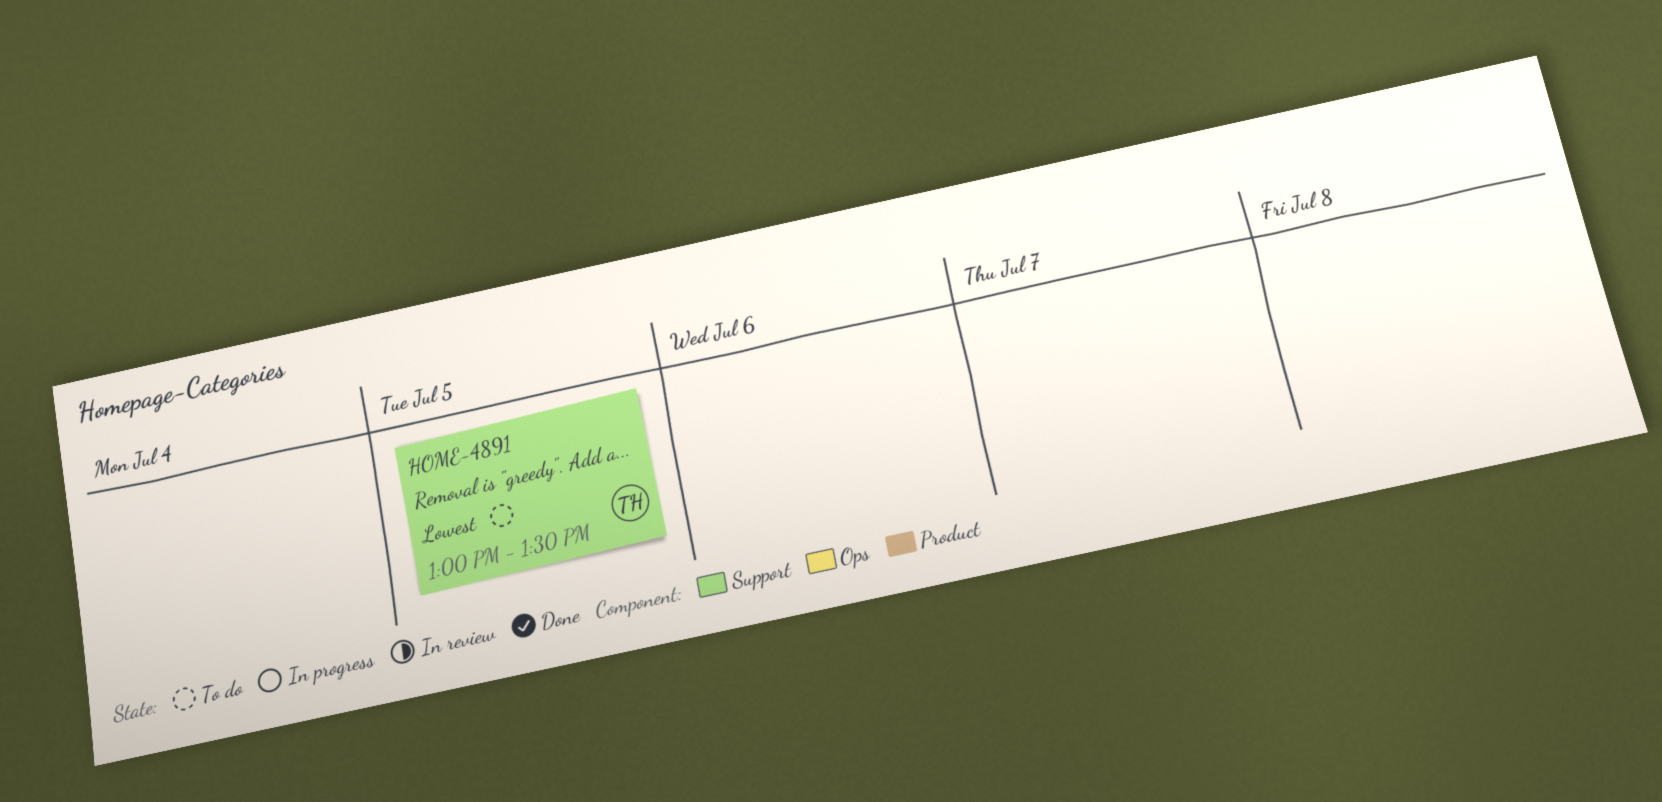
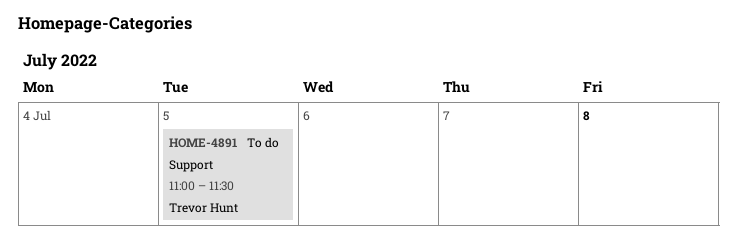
HOME-4891, begins: 13:00 -> 11:00
HOME-4891, ends: 13:30 -> 11:30

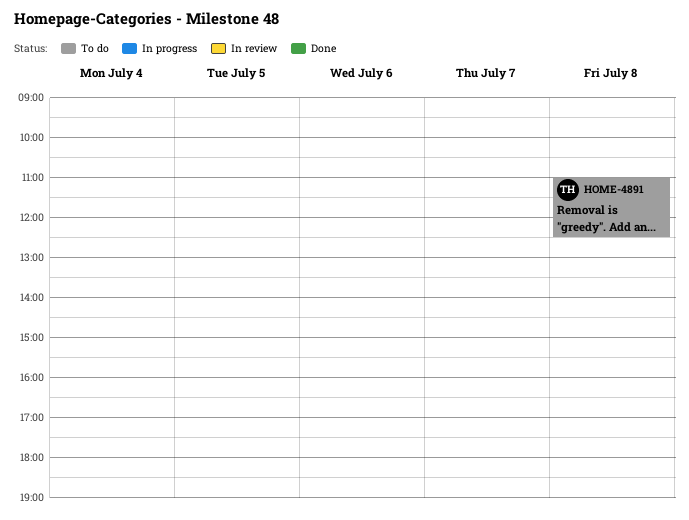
HOME-4891, day: Jul 5 -> Jul 8
HOME-4891, ends: 11:30 -> 12:30

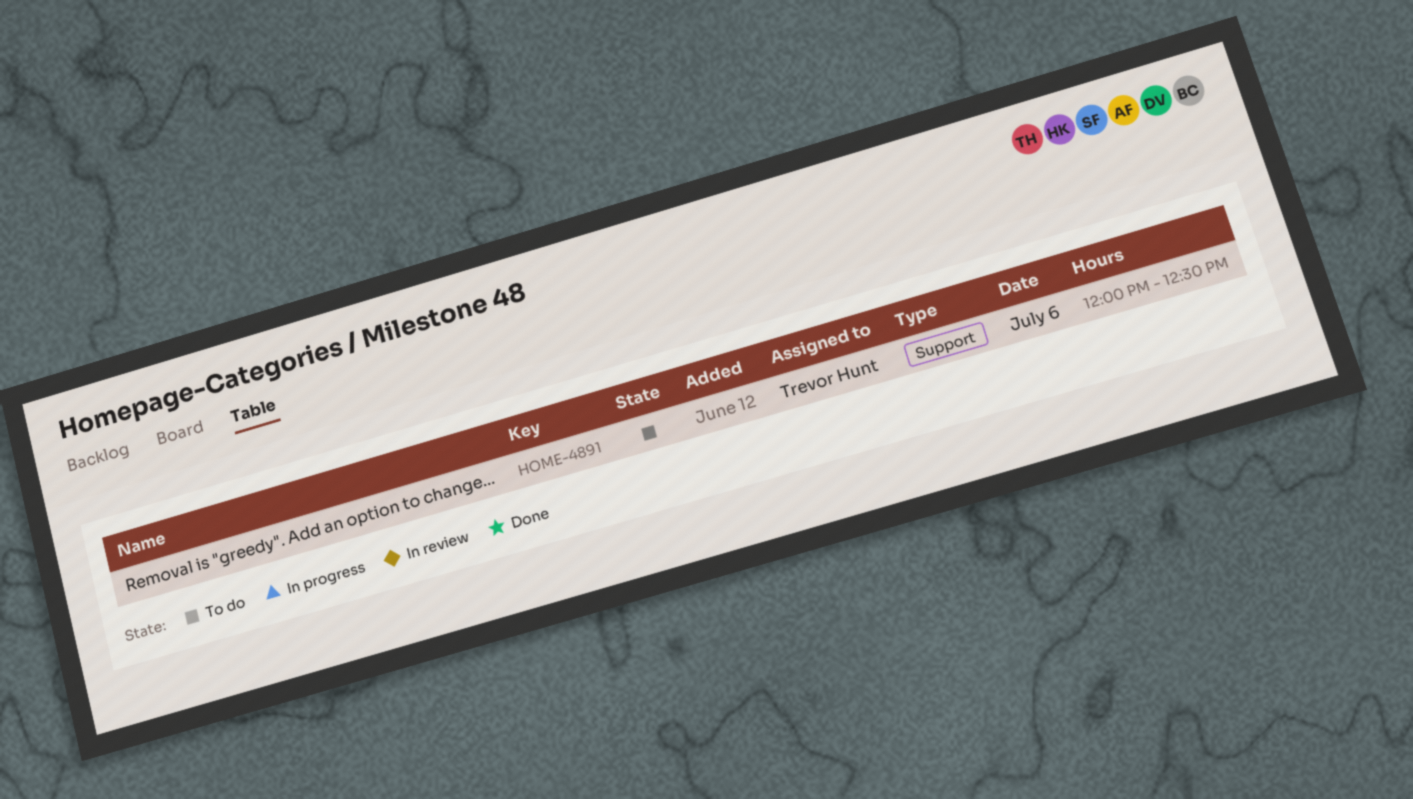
HOME-4891, day: Jul 8 -> Jul 6
HOME-4891, begins: 11:00 -> 12:00

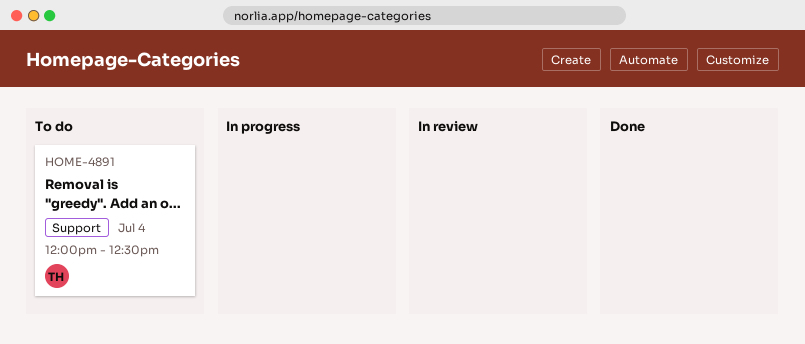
HOME-4891, day: Jul 6 -> Jul 4

